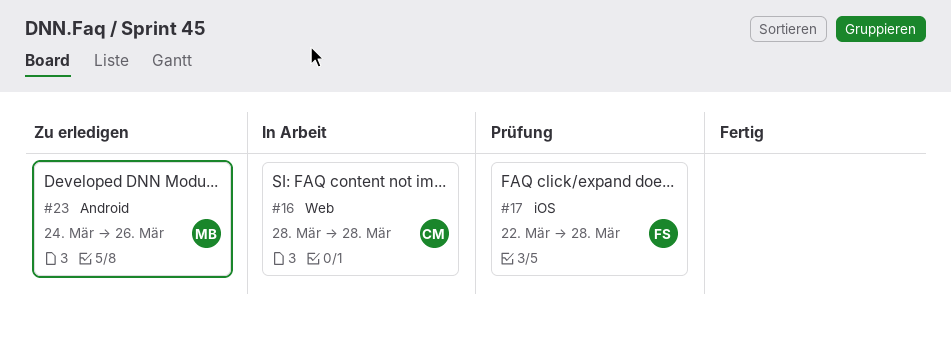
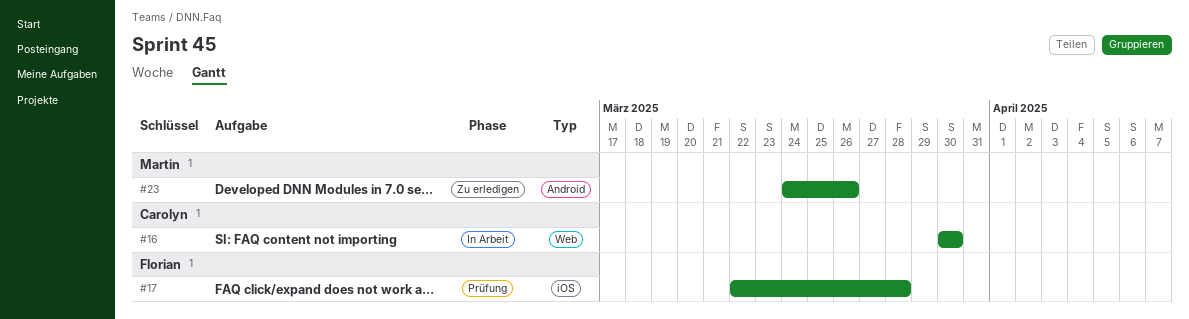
#16, start: Mar 28 -> Mar 30
#16, due: Mar 28 -> Mar 30

